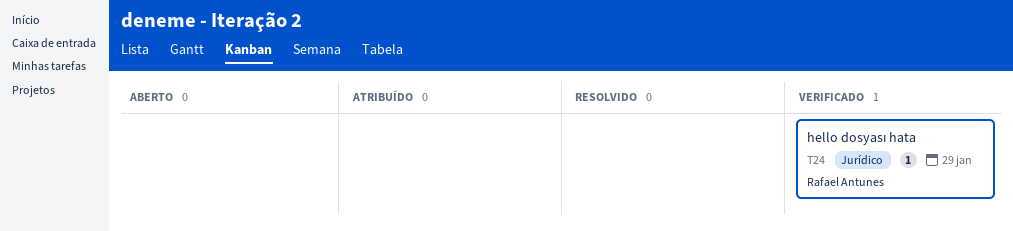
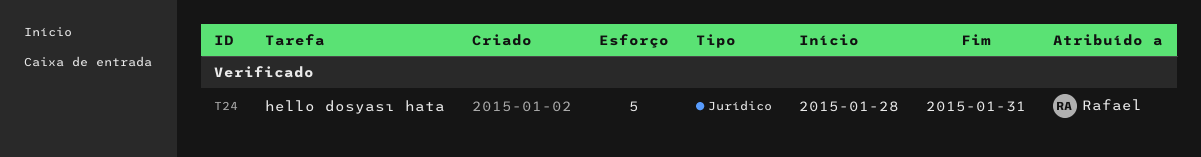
T24, estimate: 1 -> 5
T24, due: Jan 29 -> Jan 31

